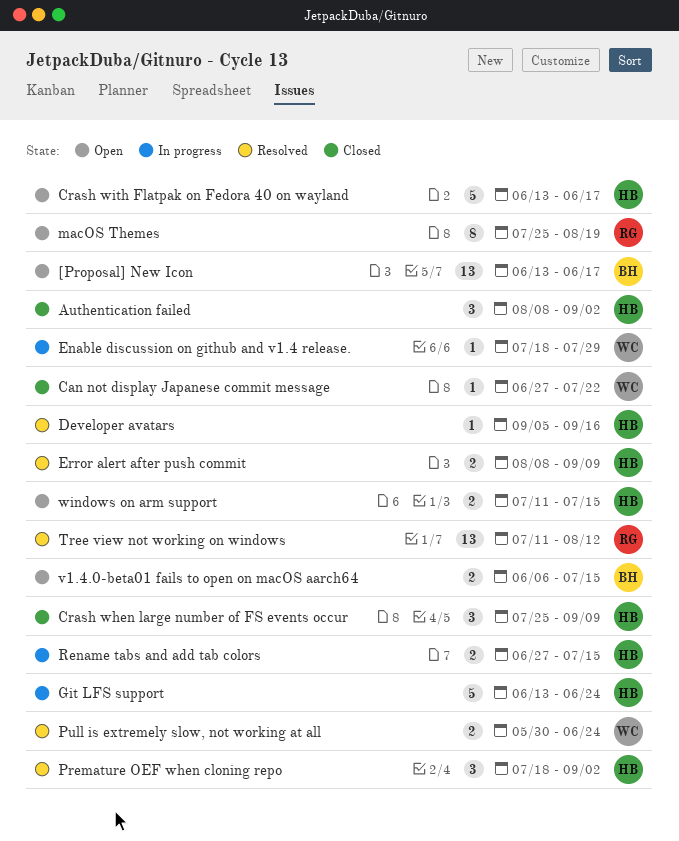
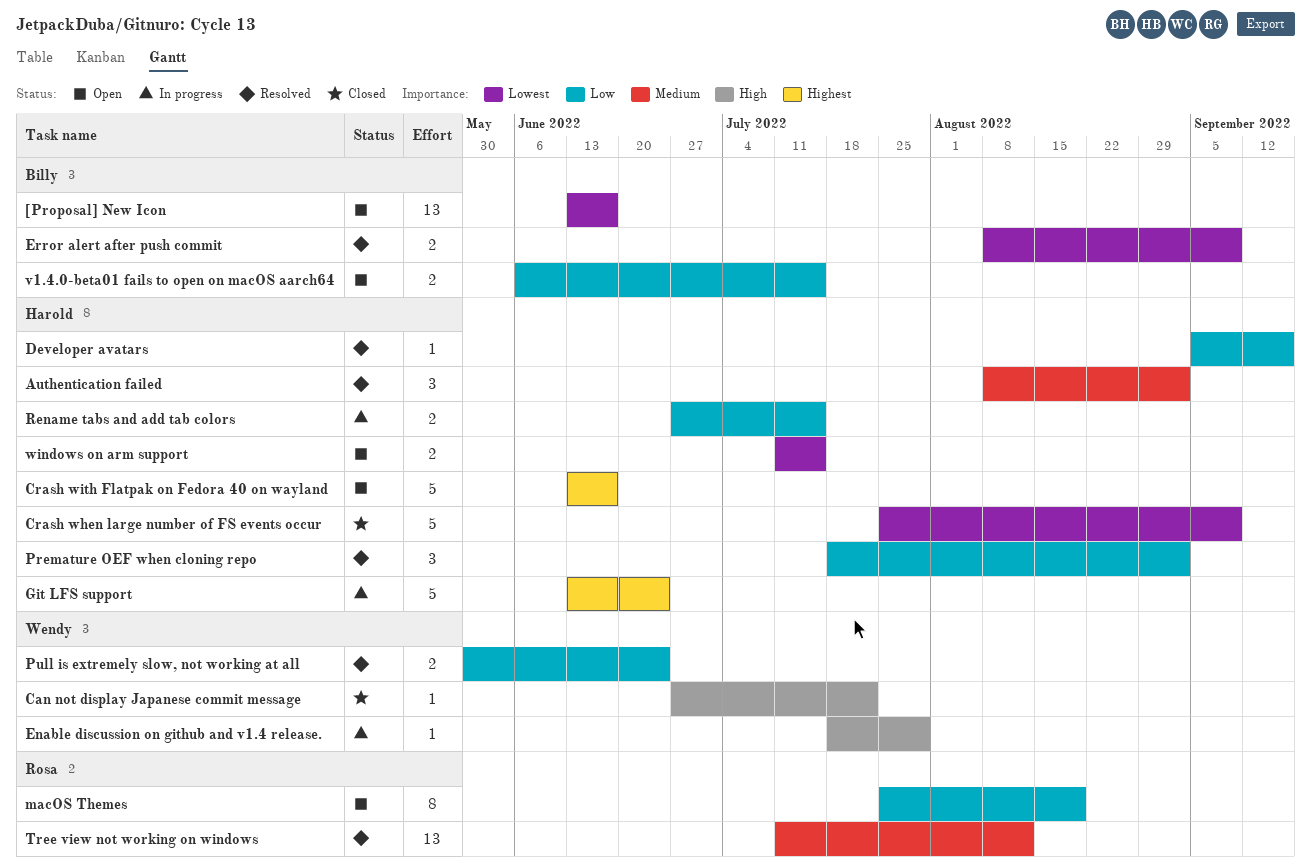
Authentication failed, status: Closed -> Resolved
Crash when large number of FS events occur, estimate: 3 -> 5
Error alert after push commit, owner: Harold -> Billy

